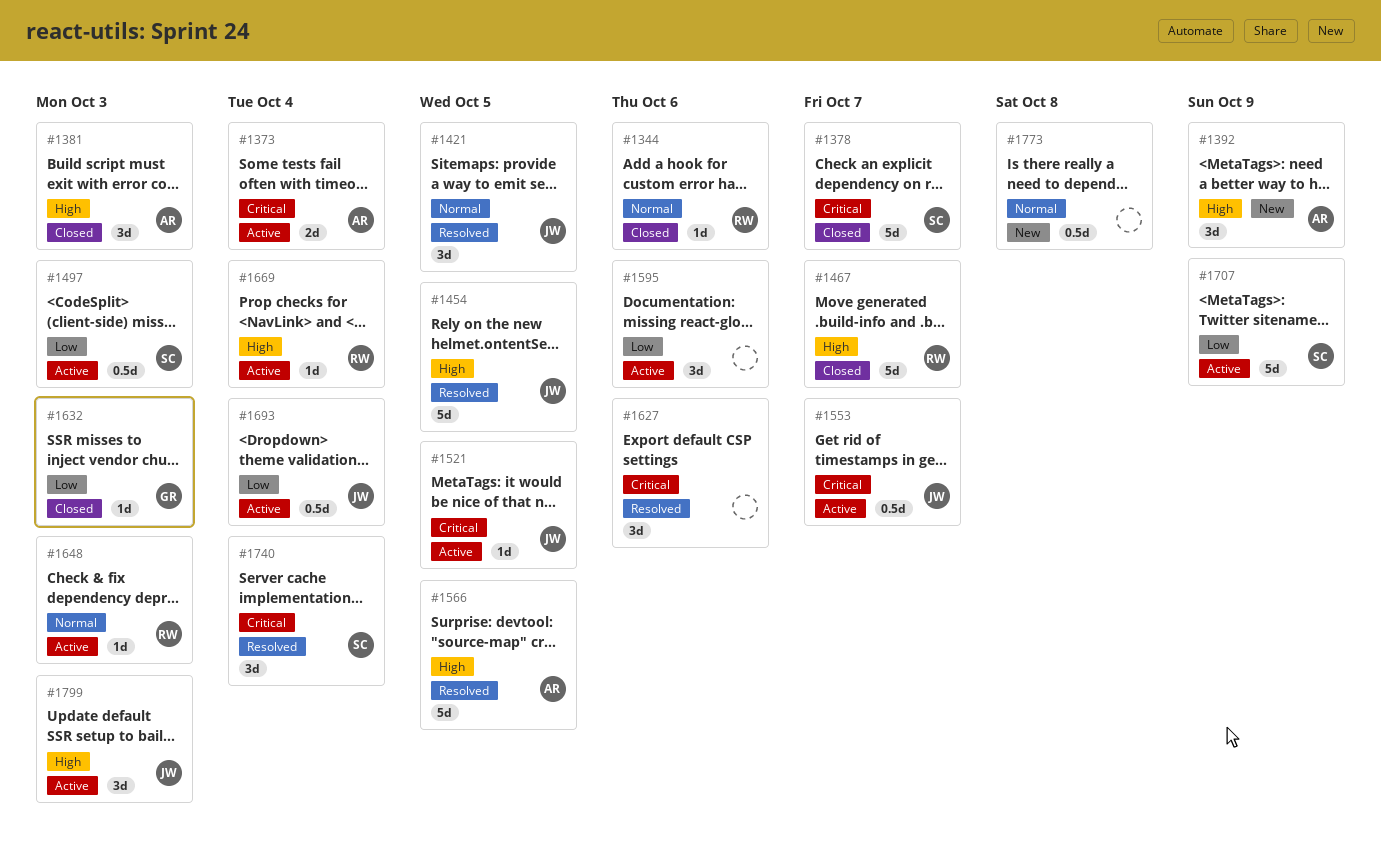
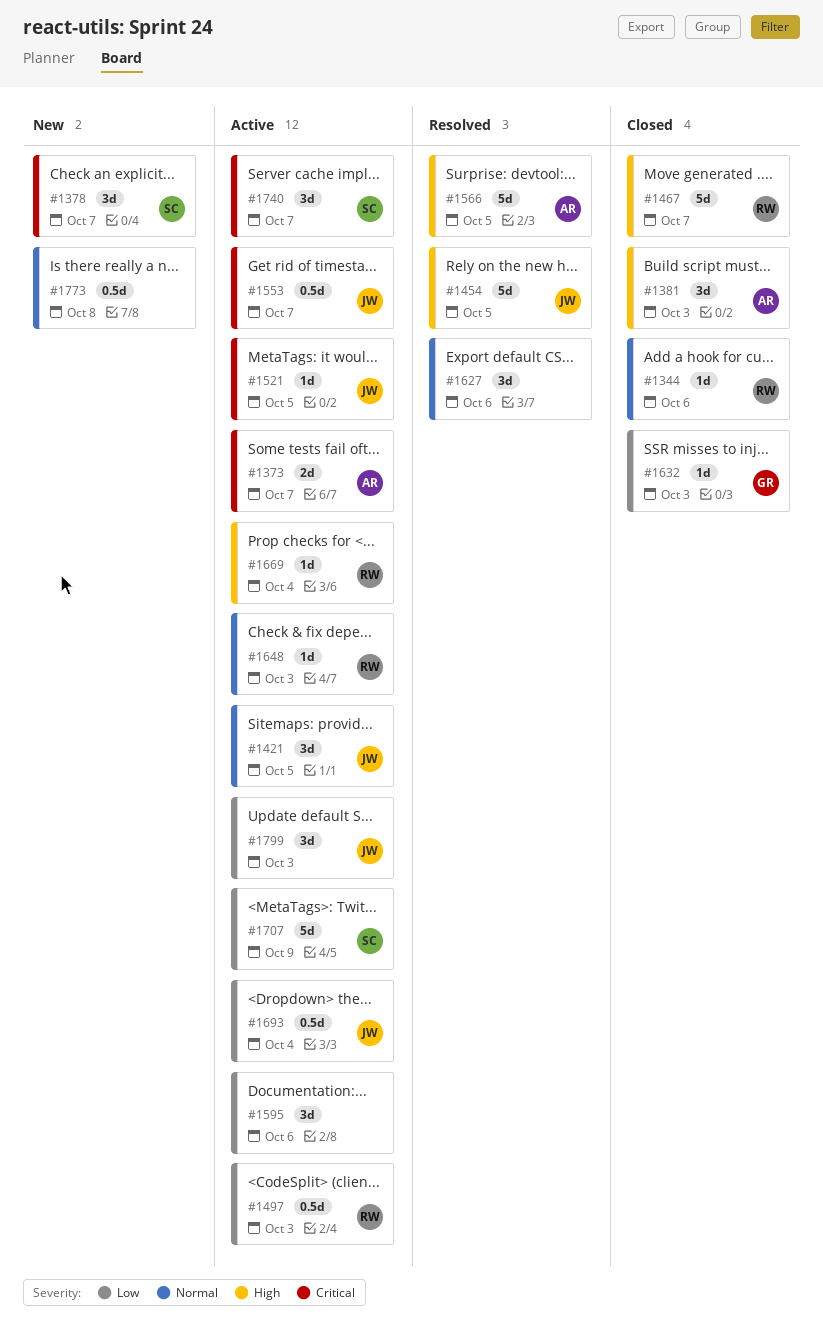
#1373, due: Oct 4 -> Oct 7
#1378, status: Closed -> New
#1378, estimate: 5d -> 3d
#1392: present -> none
#1421, status: Resolved -> Active
#1497, owner: SC -> RW
#1627, priority: Critical -> Normal
#1740, status: Resolved -> Active
#1740, due: Oct 4 -> Oct 7
#1799, priority: High -> Low

